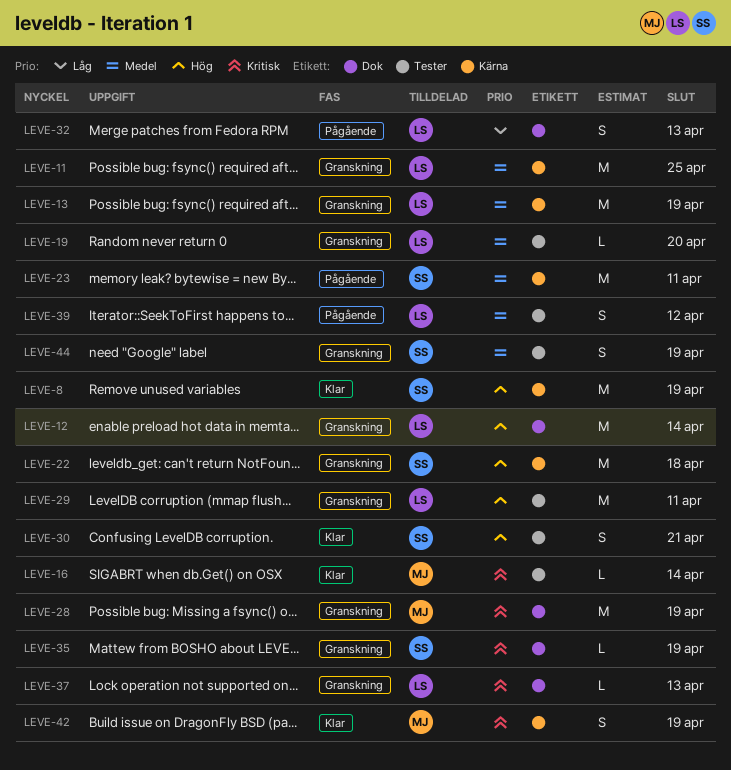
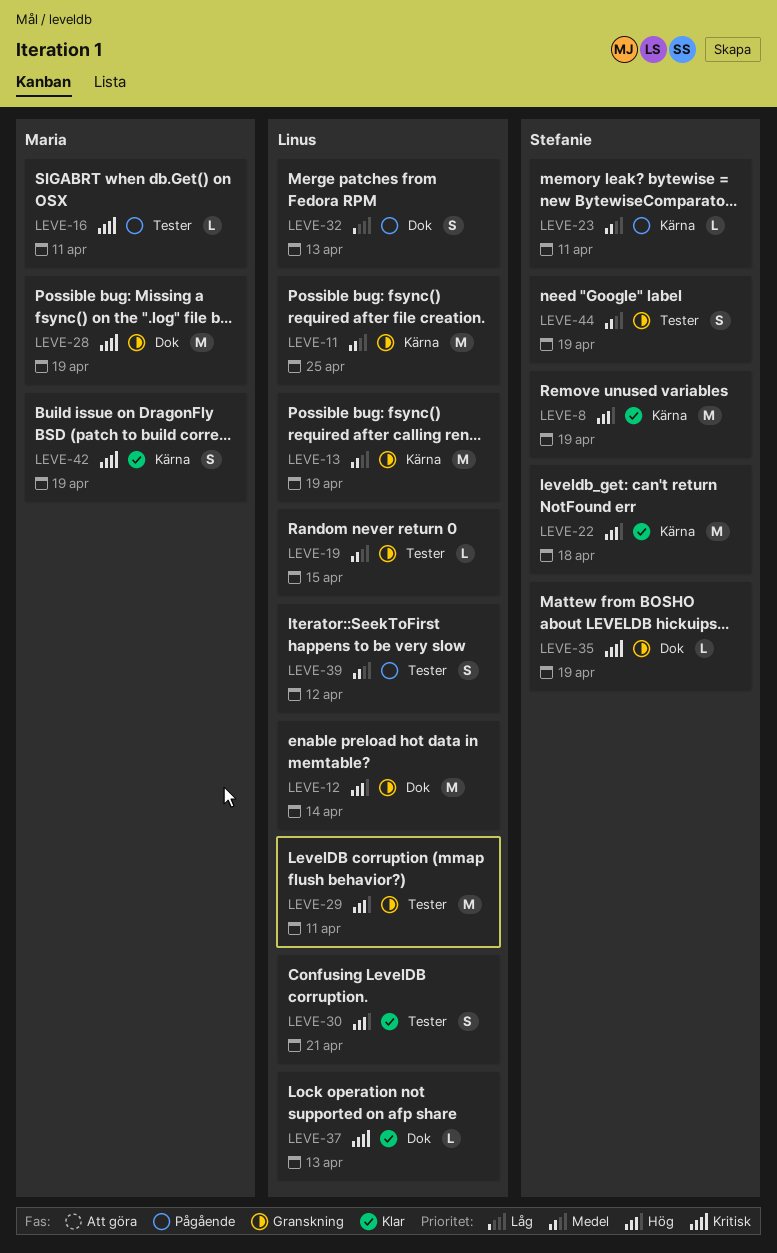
LEVE-16, status: Klar -> Pågående
LEVE-16, due: Apr 14 -> Apr 11
LEVE-19, due: Apr 20 -> Apr 15
LEVE-22, status: Granskning -> Klar
LEVE-23, estimate: M -> L
LEVE-30, owner: Stefanie -> Linus
LEVE-37, status: Granskning -> Klar

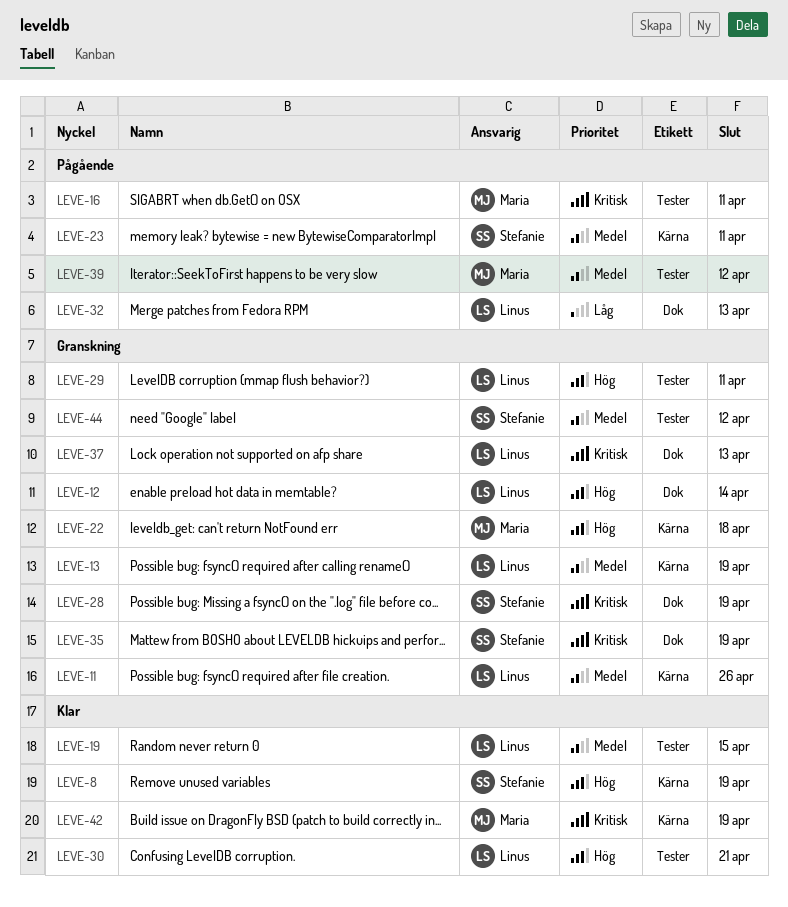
LEVE-11, due: Apr 25 -> Apr 26
LEVE-19, status: Granskning -> Klar
LEVE-22, status: Klar -> Granskning
LEVE-22, owner: Stefanie -> Maria
LEVE-28, owner: Maria -> Stefanie
LEVE-37, status: Klar -> Granskning
LEVE-39, owner: Linus -> Maria
LEVE-44, due: Apr 19 -> Apr 12

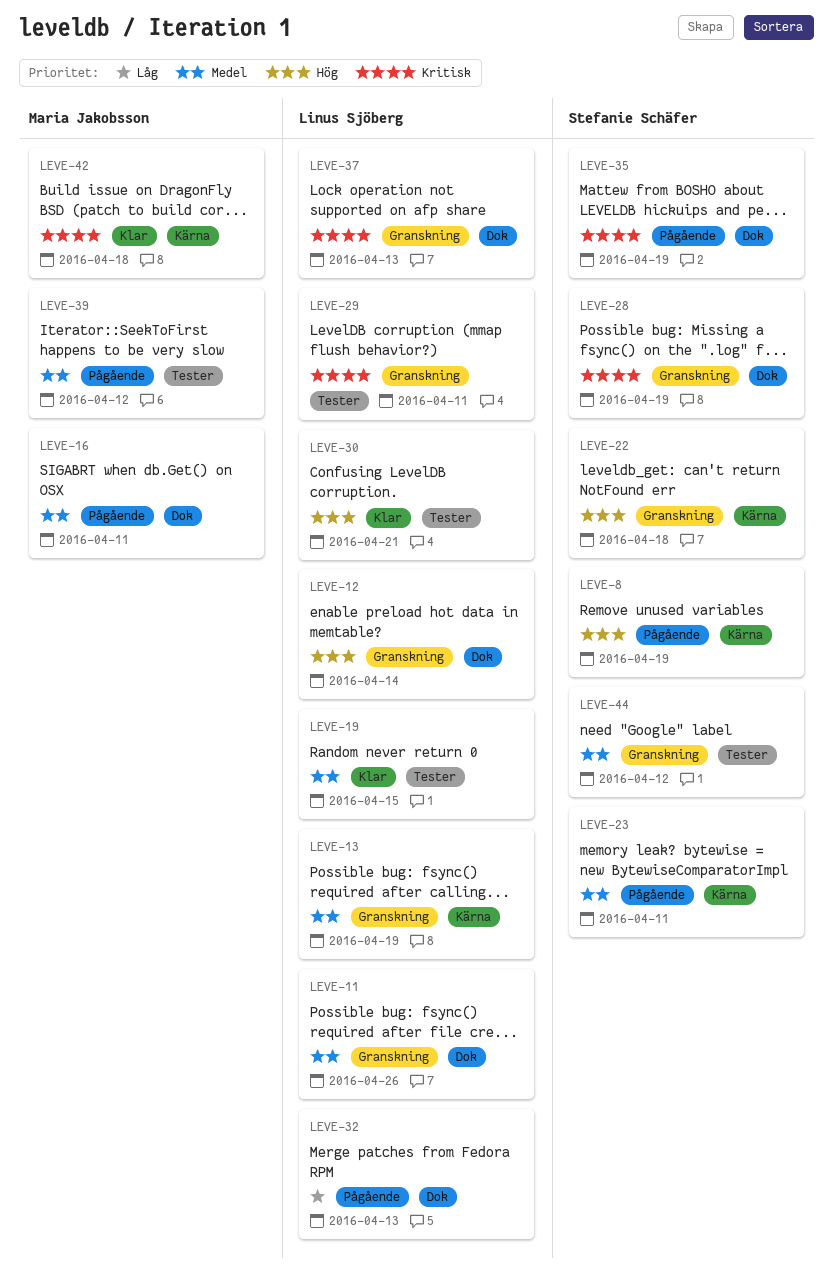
LEVE-8, status: Klar -> Pågående
LEVE-11, label: Kärna -> Dok
LEVE-16, priority: Kritisk -> Medel
LEVE-16, label: Tester -> Dok
LEVE-22, owner: Maria Jakobsson -> Stefanie Schäfer
LEVE-29, priority: Hög -> Kritisk
LEVE-35, status: Granskning -> Pågående
LEVE-42, due: Apr 19 -> Apr 18

